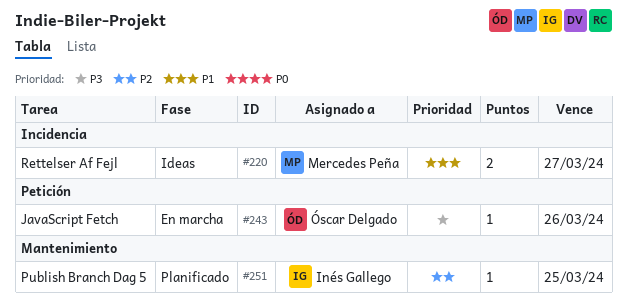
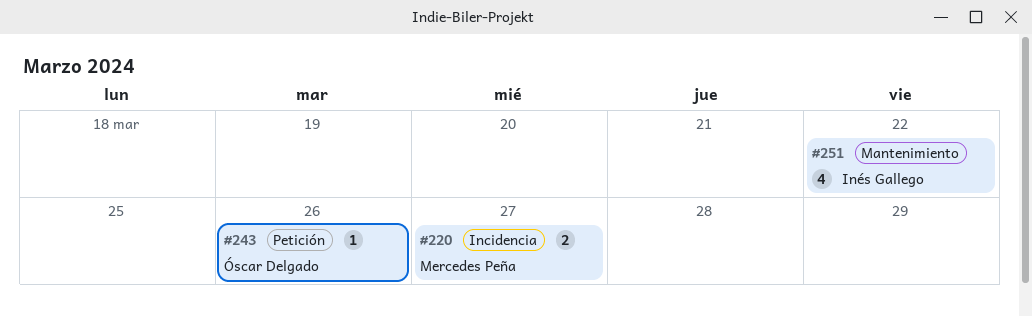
#251, estimate: 1 -> 4
#251, due: Mar 25 -> Mar 22

